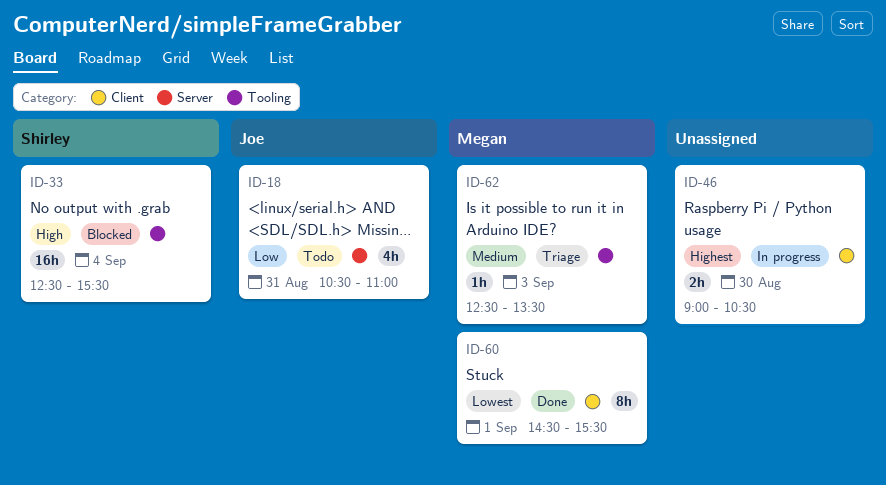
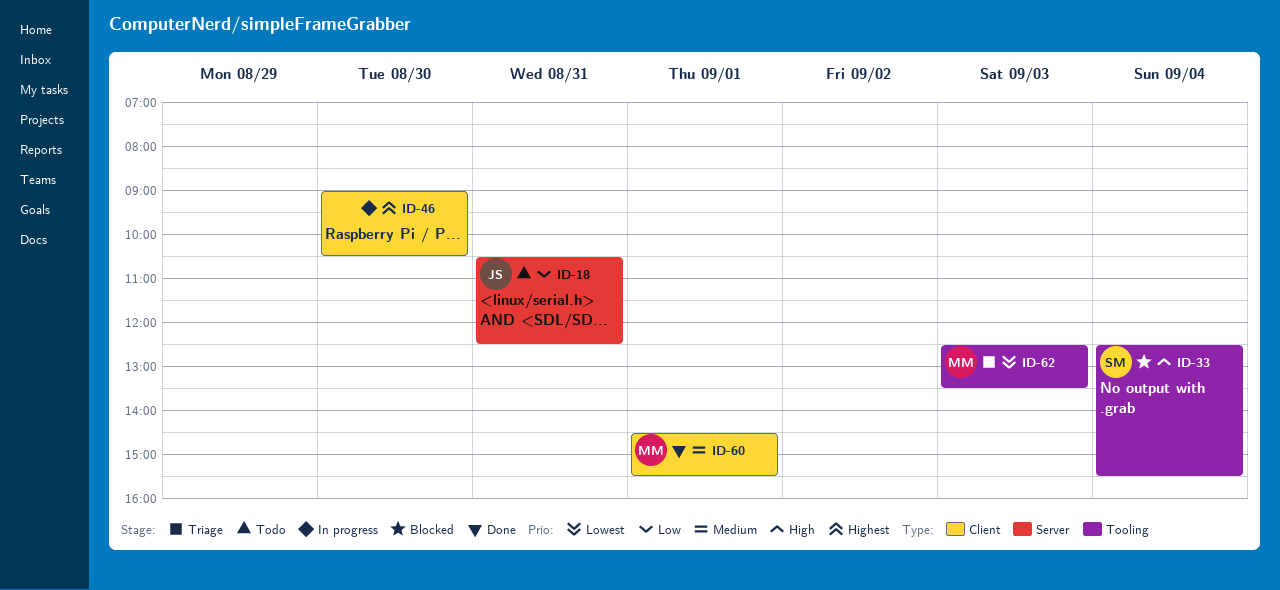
ID-18, ends: 11:00 -> 12:30
ID-60, priority: Lowest -> Medium
ID-62, priority: Medium -> Lowest

